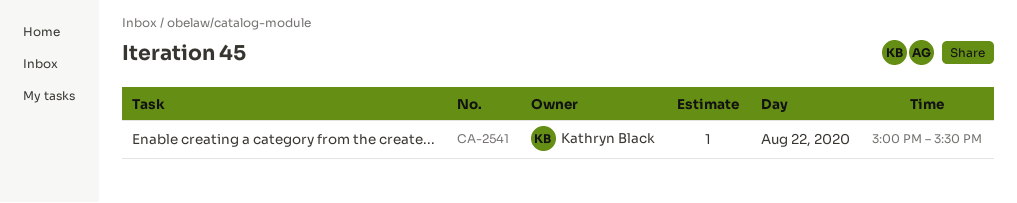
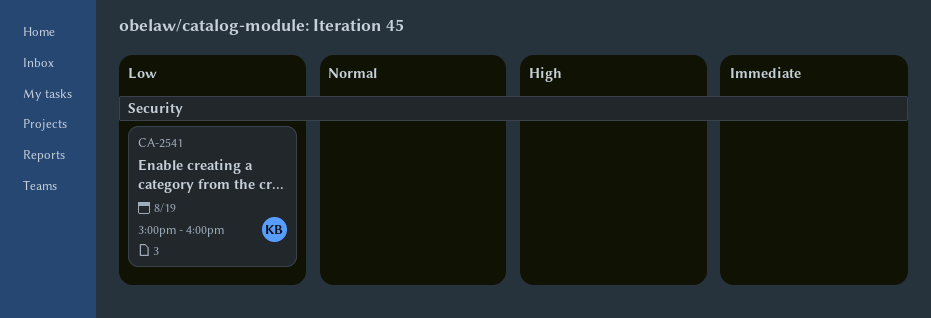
CA-2541, day: Aug 22 -> Aug 19
CA-2541, ends: 15:30 -> 16:00

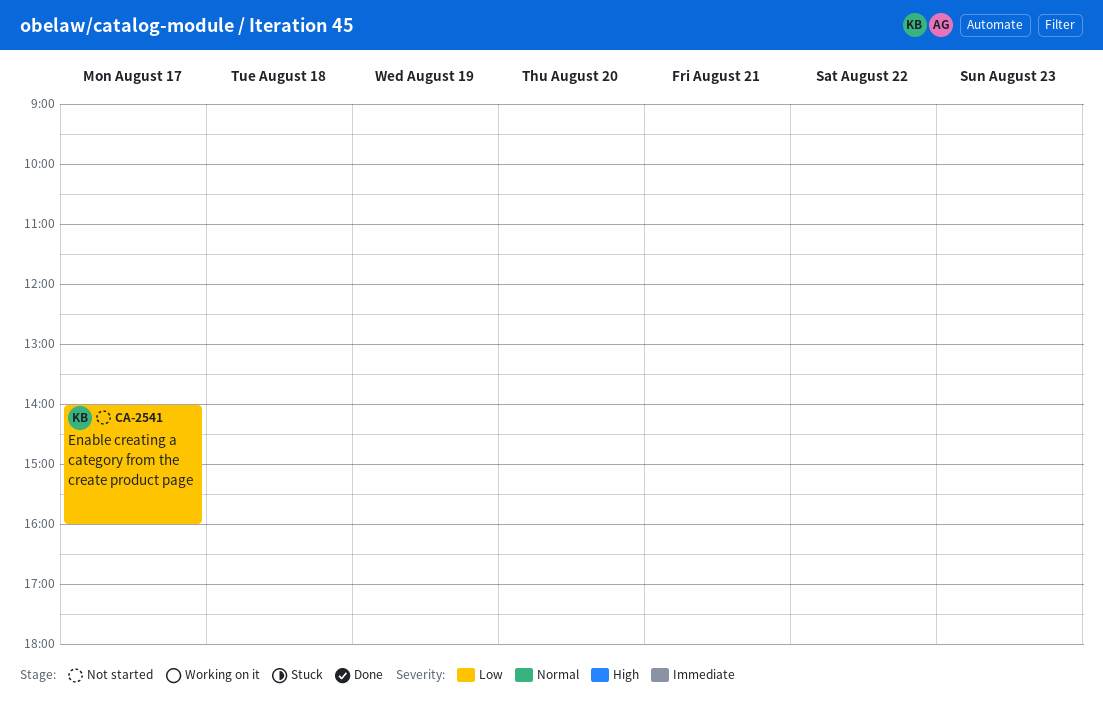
CA-2541, day: Aug 19 -> Aug 17
CA-2541, begins: 15:00 -> 14:00

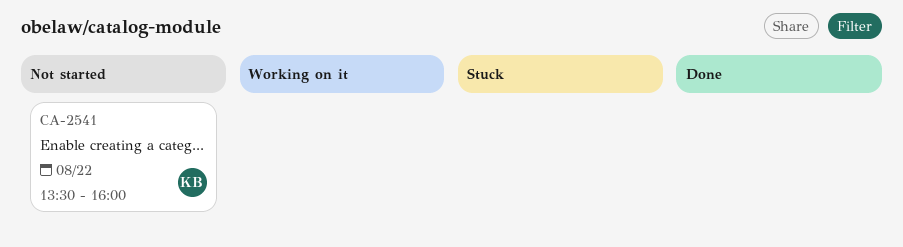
CA-2541, day: Aug 17 -> Aug 22
CA-2541, begins: 14:00 -> 13:30

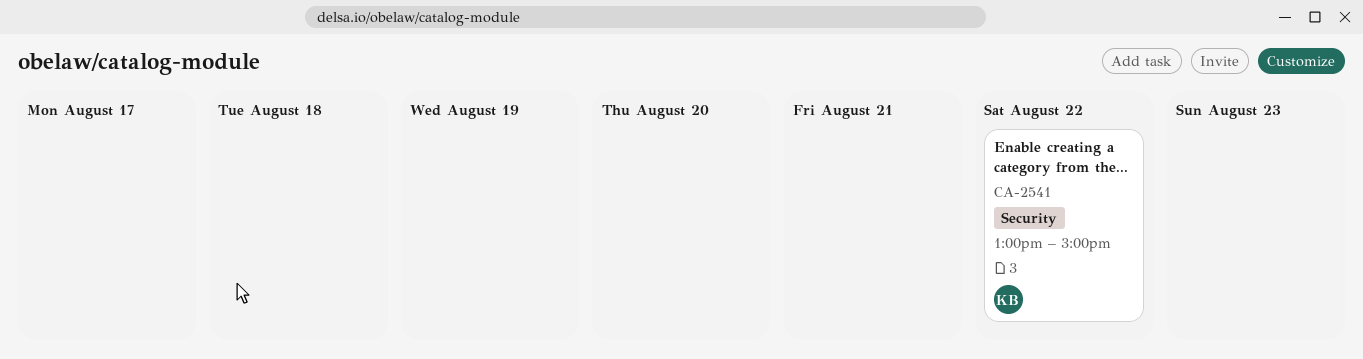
CA-2541, begins: 13:30 -> 13:00
CA-2541, ends: 16:00 -> 15:00

